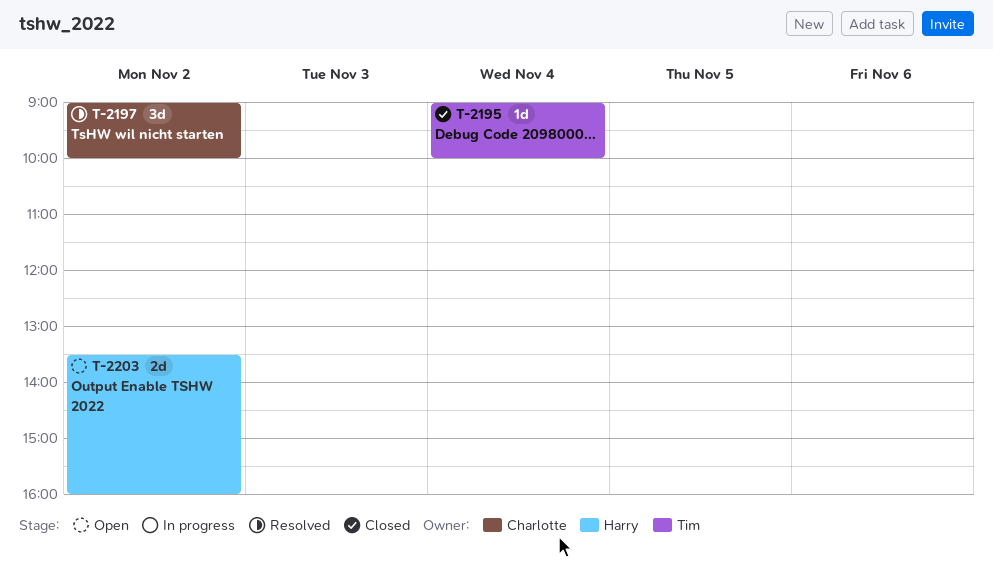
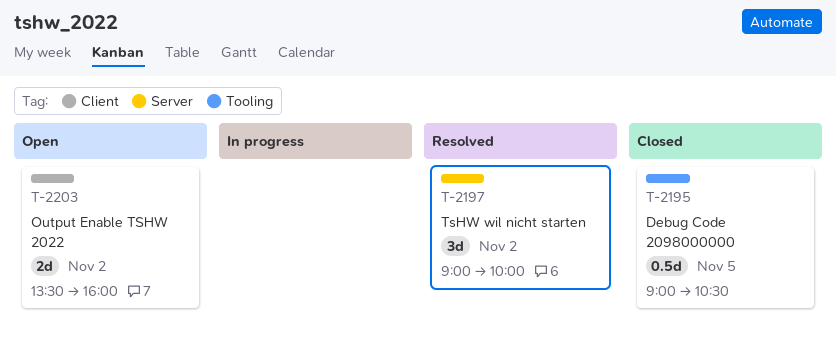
T-2195, estimate: 1d -> 0.5d
T-2195, day: Nov 4 -> Nov 5
T-2195, ends: 10:00 -> 10:30

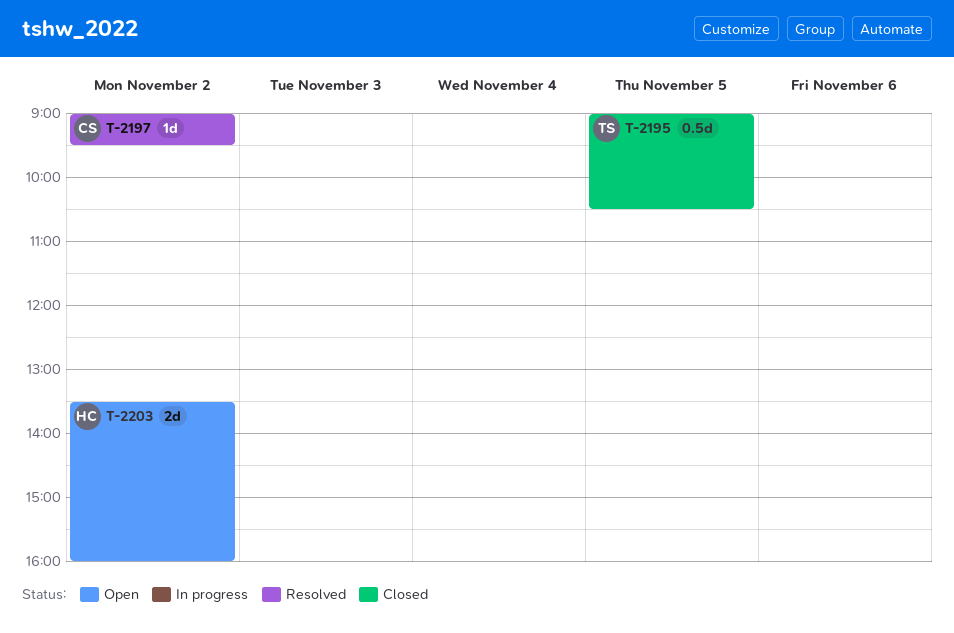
T-2197, estimate: 3d -> 1d
T-2197, ends: 10:00 -> 09:30

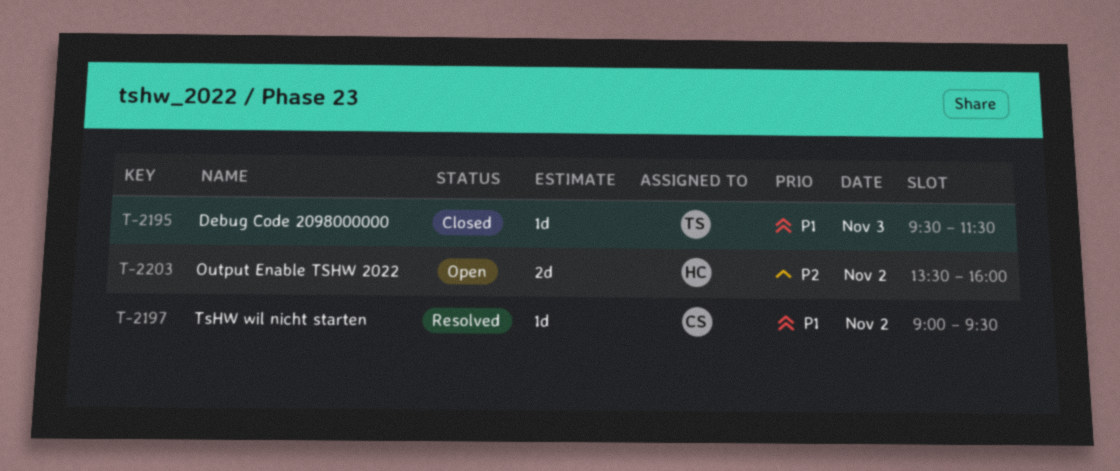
T-2195, estimate: 0.5d -> 1d
T-2195, day: Nov 5 -> Nov 3
T-2195, begins: 09:00 -> 09:30
T-2195, ends: 10:30 -> 11:30

